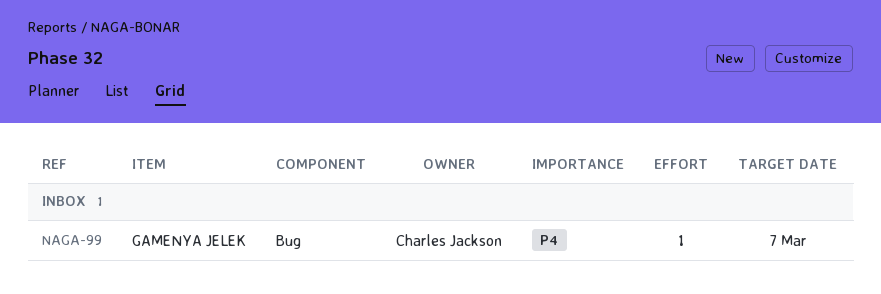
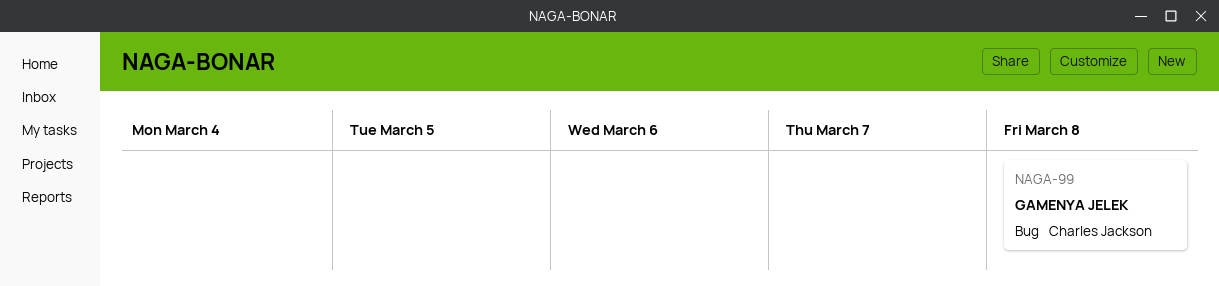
NAGA-99, due: Mar 7 -> Mar 8

